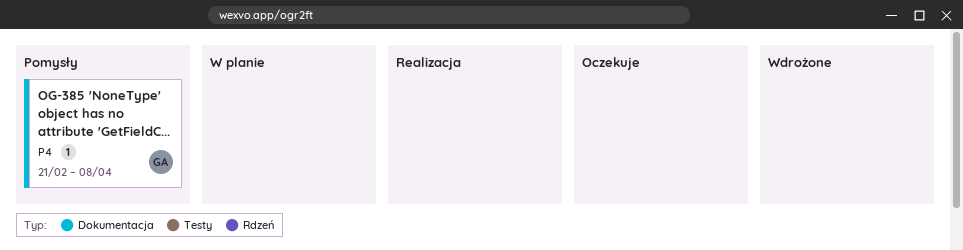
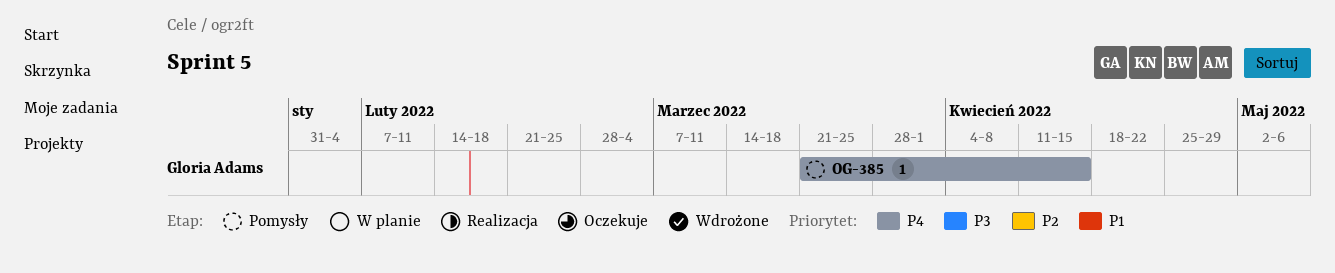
OG-385, start: Feb 21 -> Mar 21
OG-385, due: Apr 8 -> Apr 15

